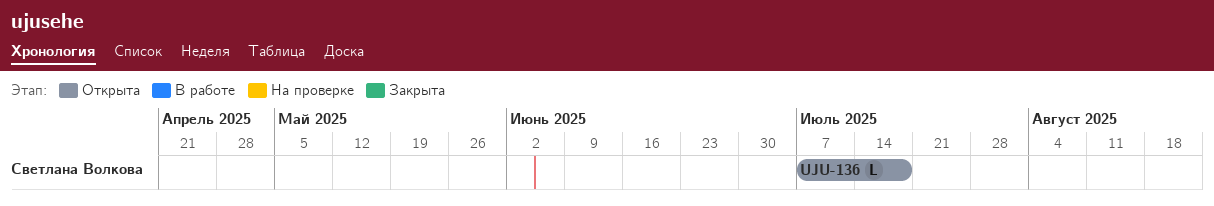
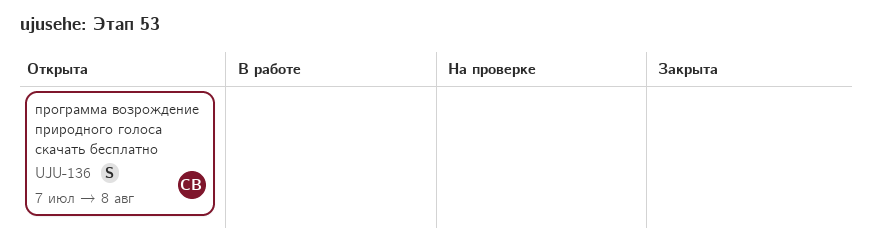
UJU-136, estimate: L -> S
UJU-136, due: Jul 18 -> Aug 8

